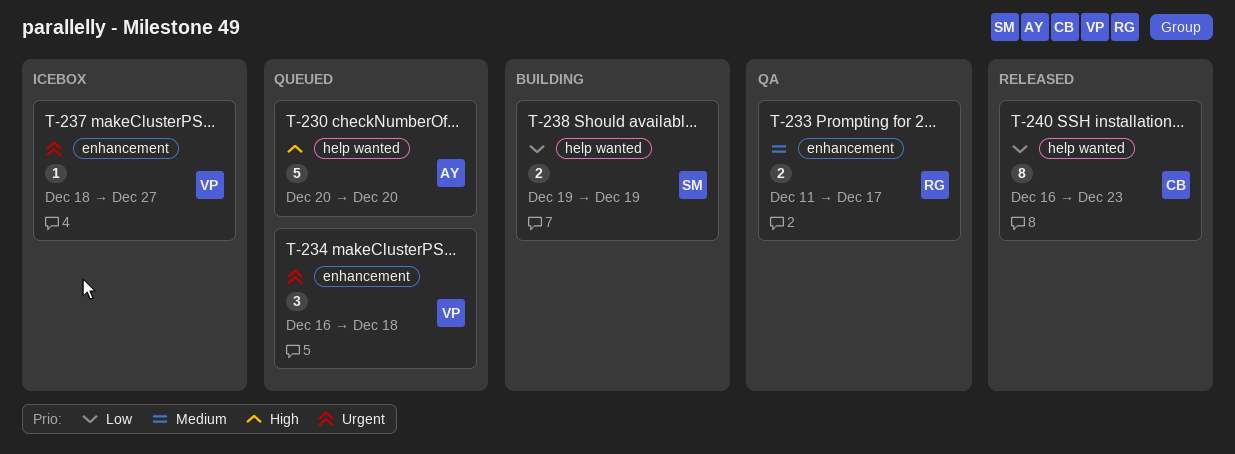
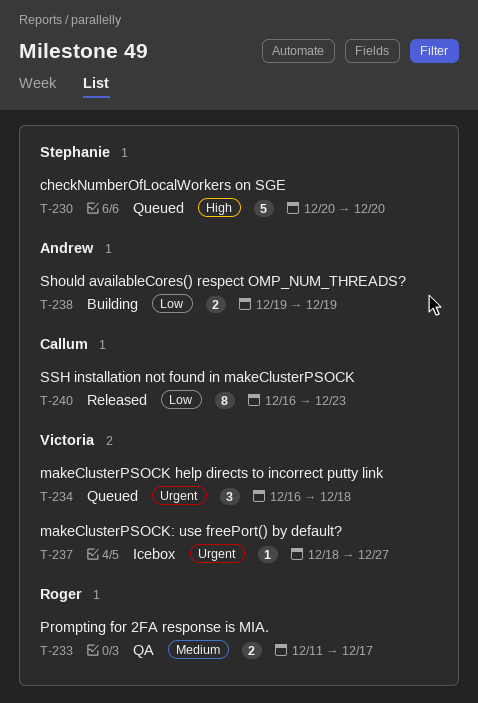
T-230, owner: Andrew -> Stephanie
T-238, owner: Stephanie -> Andrew

